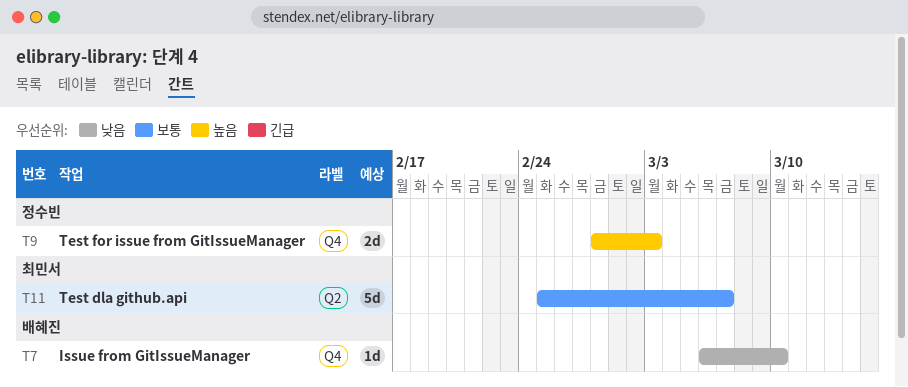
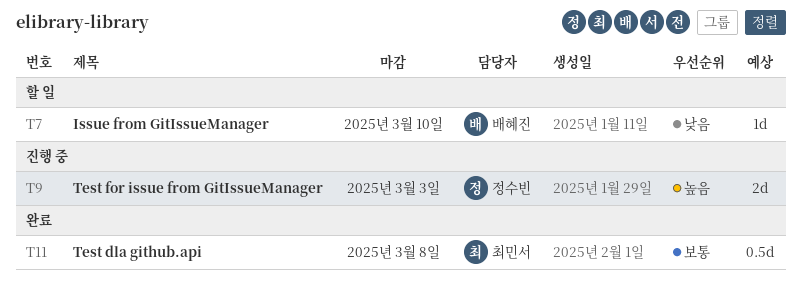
T11, estimate: 5d -> 0.5d
T11, due: Mar 7 -> Mar 8

